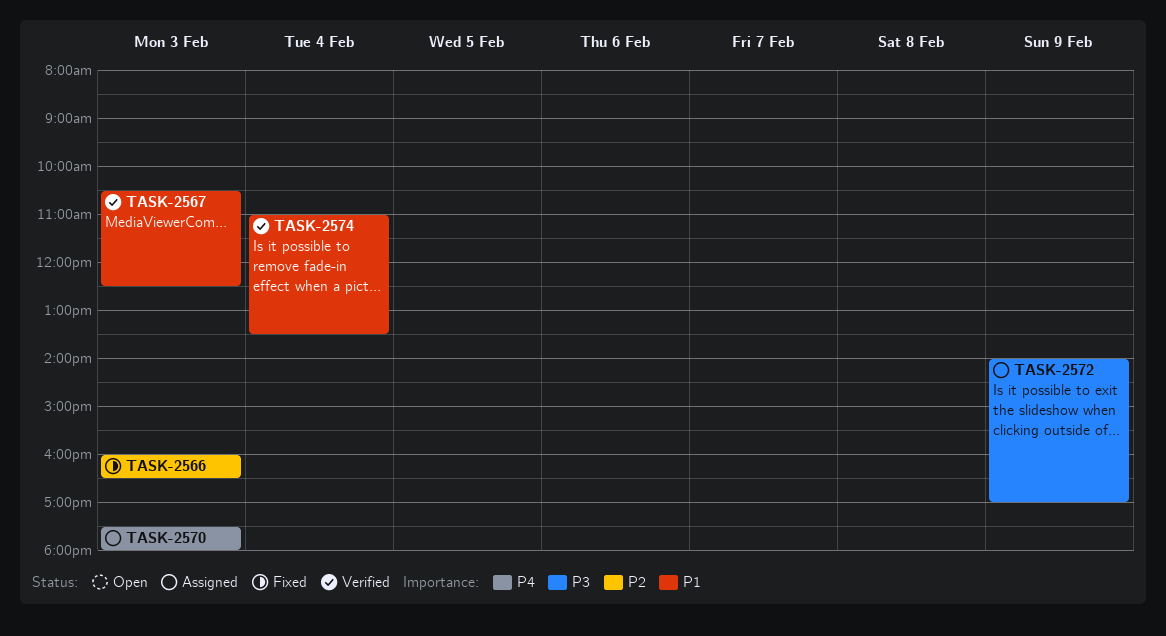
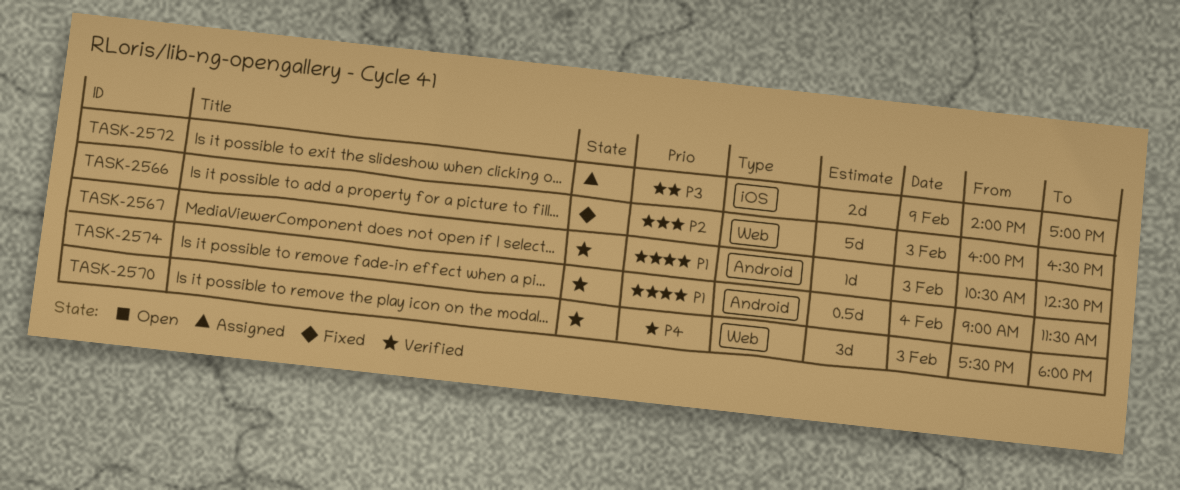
TASK-2570, status: Assigned -> Verified
TASK-2574, begins: 11:00 -> 09:00
TASK-2574, ends: 13:30 -> 11:30

